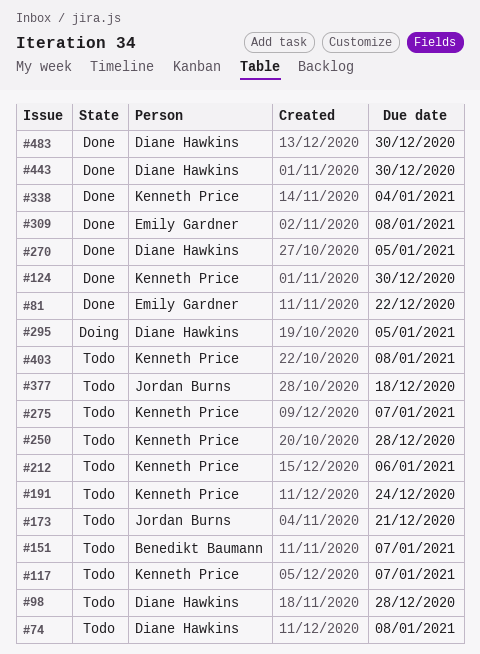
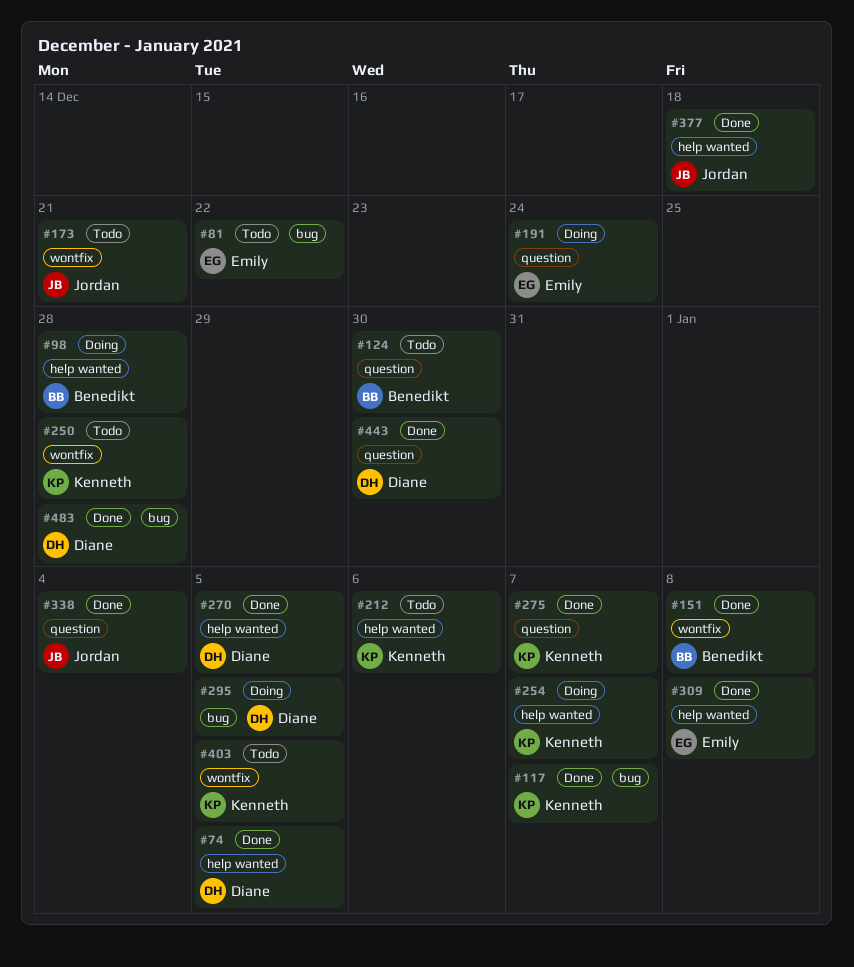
#74, status: Todo -> Done
#74, due: Jan 8 -> Jan 5
#81, status: Done -> Todo
#98, status: Todo -> Doing
#98, owner: Diane Hawkins -> Benedikt Baumann
#117, status: Todo -> Done
#124, status: Done -> Todo
#124, owner: Kenneth Price -> Benedikt Baumann
#151, status: Todo -> Done
#151, due: Jan 7 -> Jan 8
#191, status: Todo -> Doing
#191, owner: Kenneth Price -> Emily Gardner
#254: none -> present
#275, status: Todo -> Done
#338, owner: Kenneth Price -> Jordan Burns
#377, status: Todo -> Done
#403, due: Jan 8 -> Jan 5
#483, due: Dec 30 -> Dec 28

